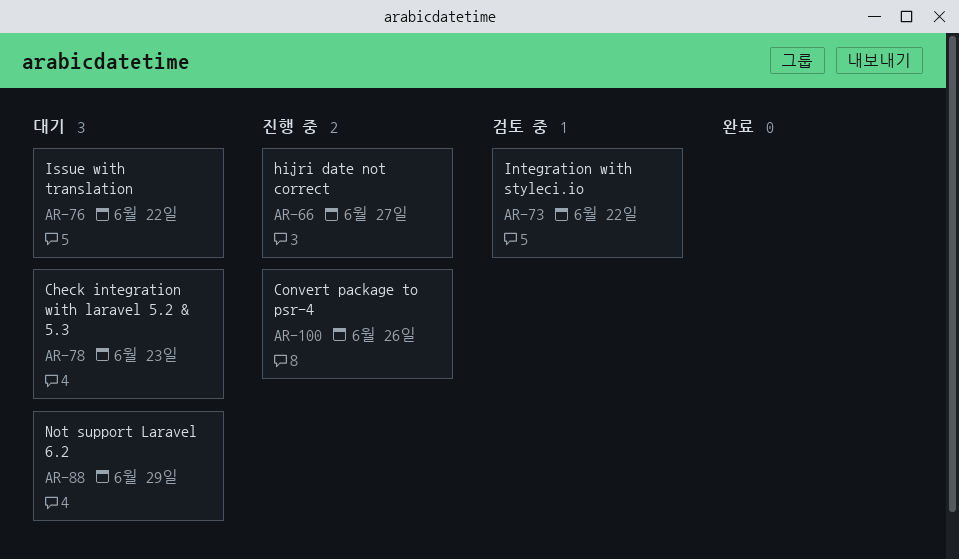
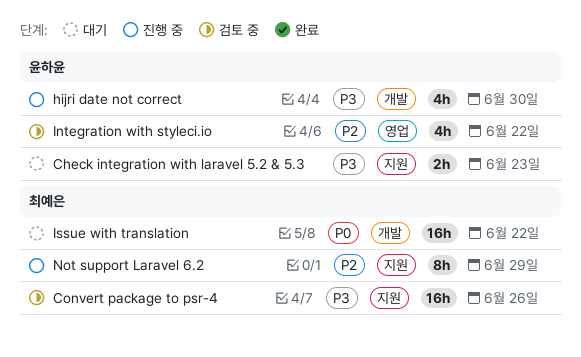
Convert package to psr-4, status: 진행 중 -> 검토 중
hijri date not correct, due: Jun 27 -> Jun 30
Not support Laravel 6.2, status: 대기 -> 진행 중

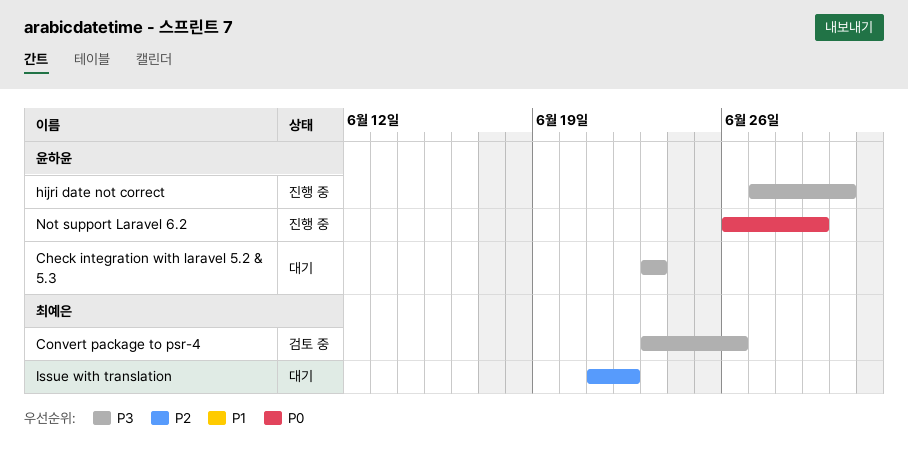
Integration with styleci.io: present -> none
Issue with translation, priority: P0 -> P2
Not support Laravel 6.2, owner: 최예은 -> 윤하윤
Not support Laravel 6.2, priority: P2 -> P0

